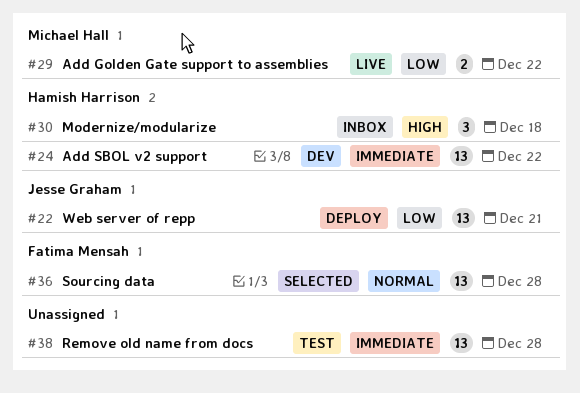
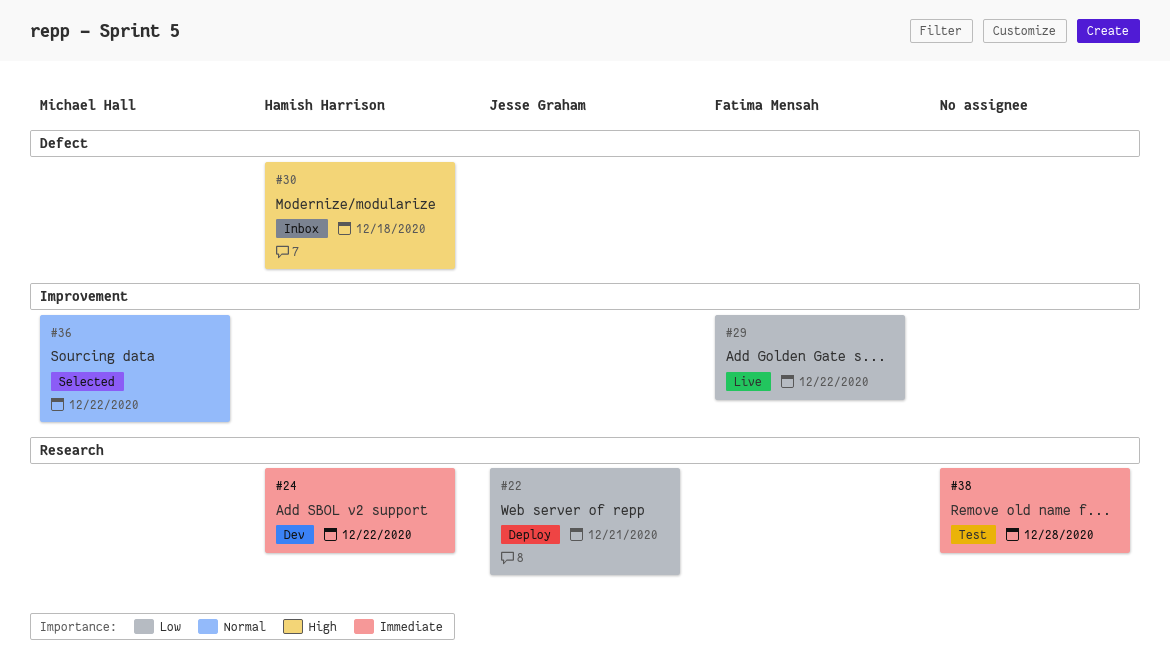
#29, owner: Michael Hall -> Fatima Mensah
#36, owner: Fatima Mensah -> Michael Hall
#36, due: Dec 28 -> Dec 22

